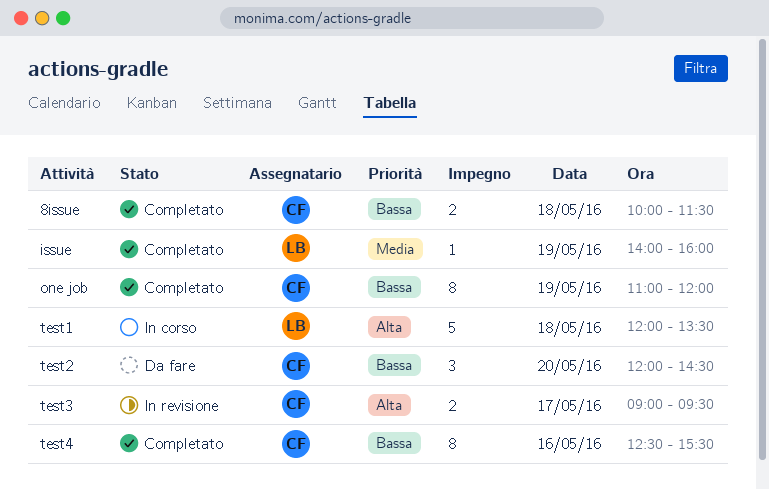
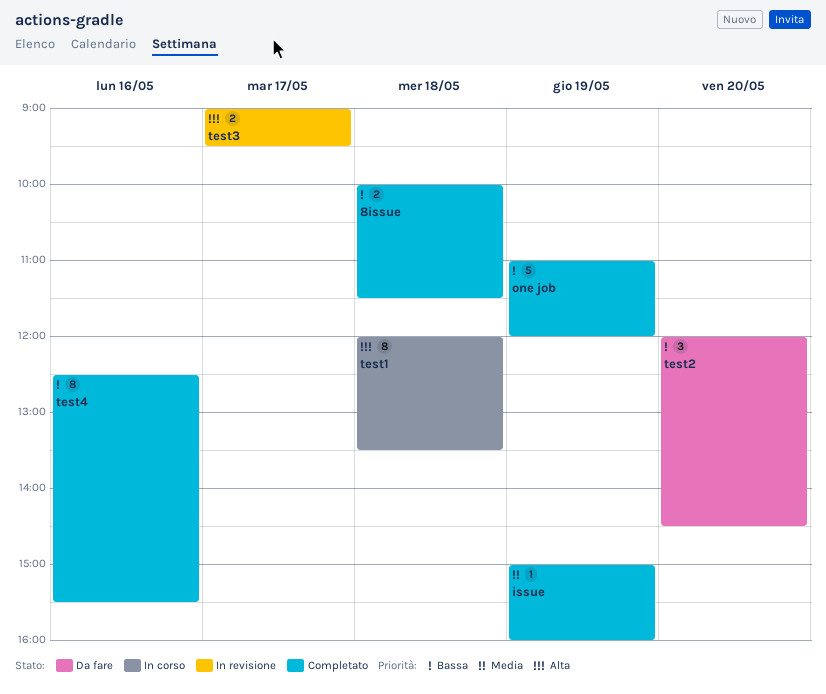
issue, begins: 14:00 -> 15:00
one job, estimate: 8 -> 5
test1, estimate: 5 -> 8

